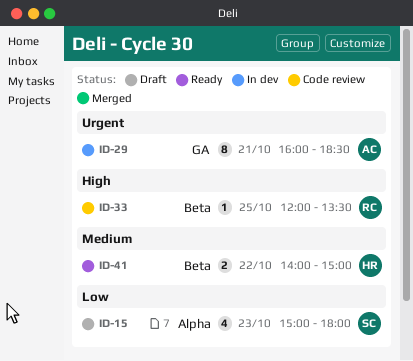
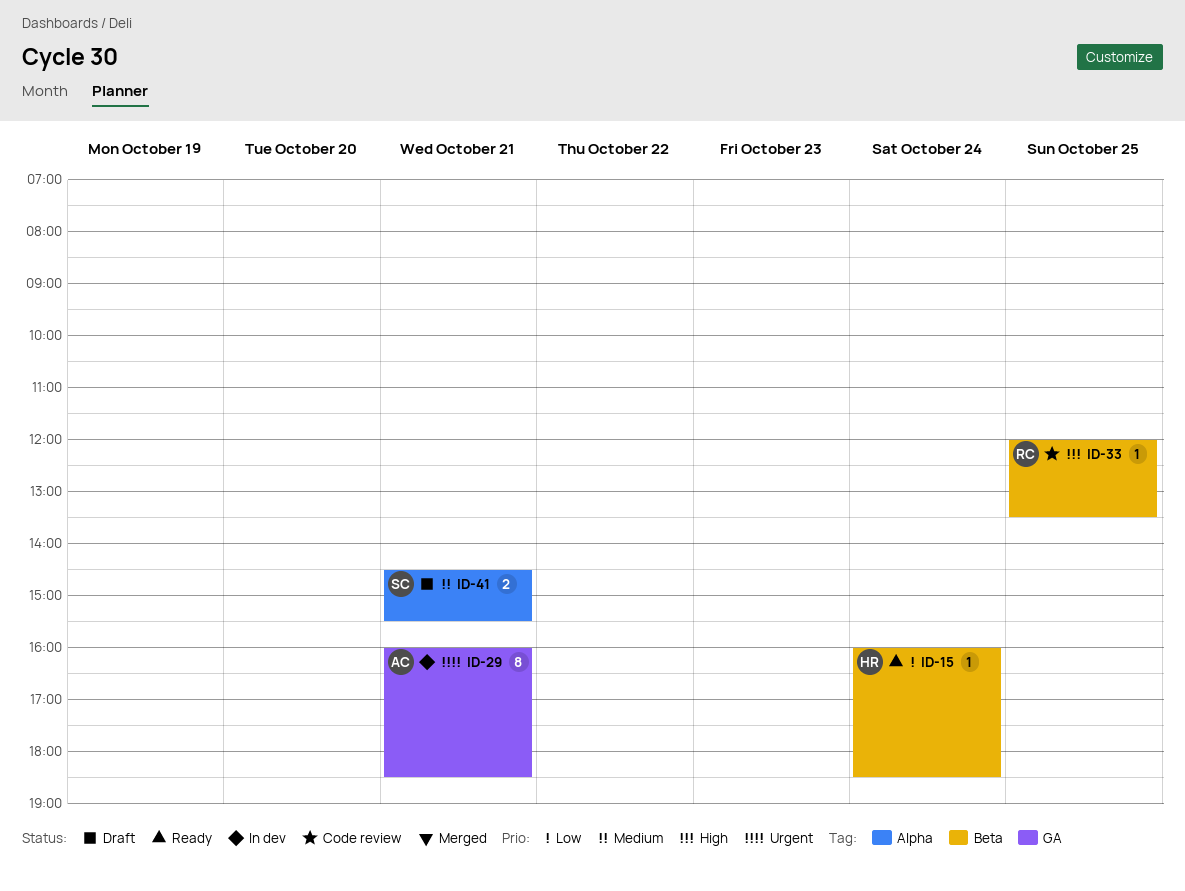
ID-15, status: Draft -> Ready
ID-15, owner: SC -> HR
ID-15, label: Alpha -> Beta
ID-15, estimate: 4 -> 1
ID-15, day: Oct 23 -> Oct 24
ID-15, begins: 15:00 -> 16:00
ID-15, ends: 18:00 -> 18:30
ID-41, status: Ready -> Draft
ID-41, owner: HR -> SC
ID-41, label: Beta -> Alpha
ID-41, day: Oct 22 -> Oct 21
ID-41, begins: 14:00 -> 14:30
ID-41, ends: 15:00 -> 15:30

